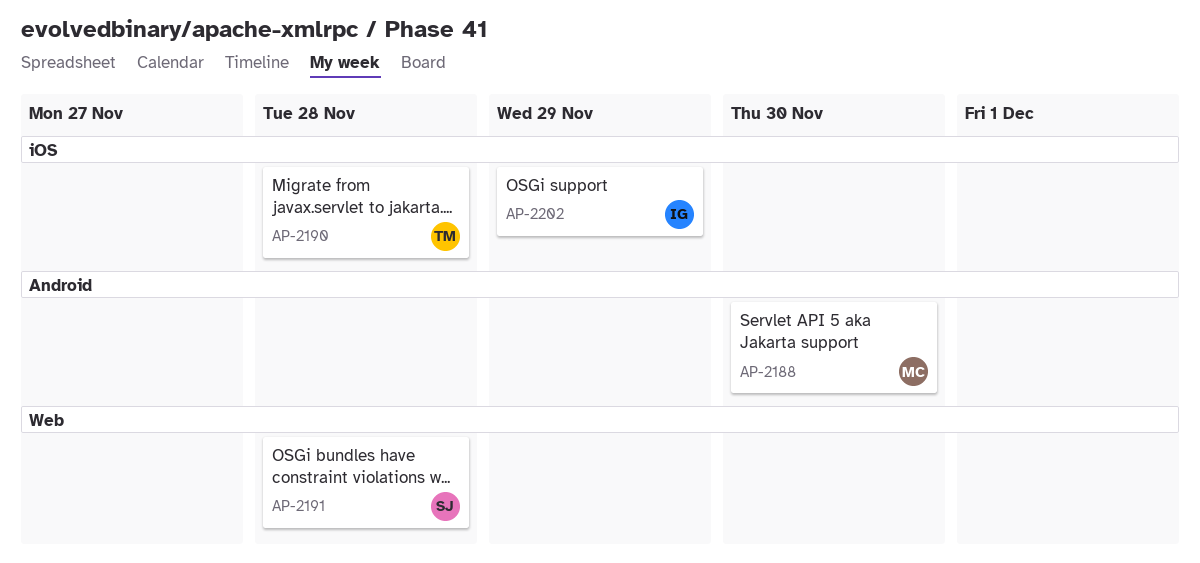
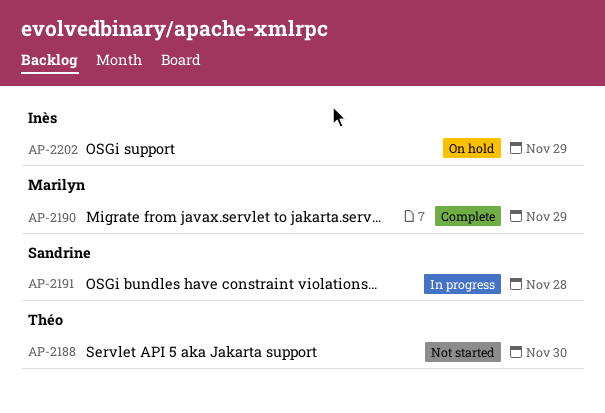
AP-2188, owner: Marilyn -> Théo
AP-2190, owner: Théo -> Marilyn
AP-2190, due: Nov 28 -> Nov 29

